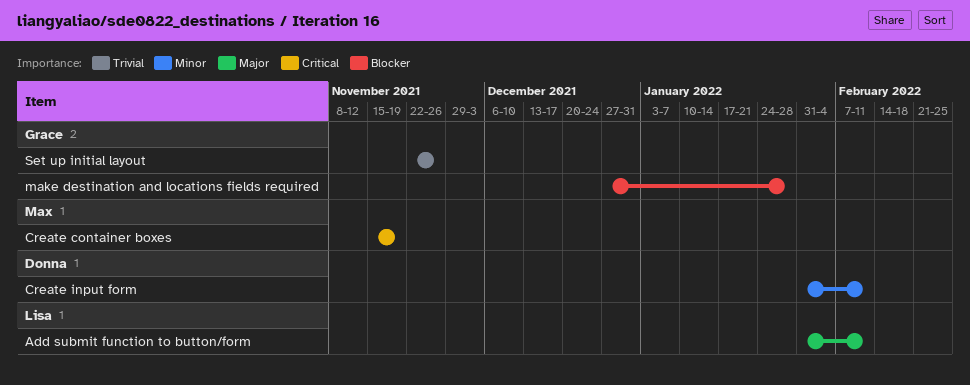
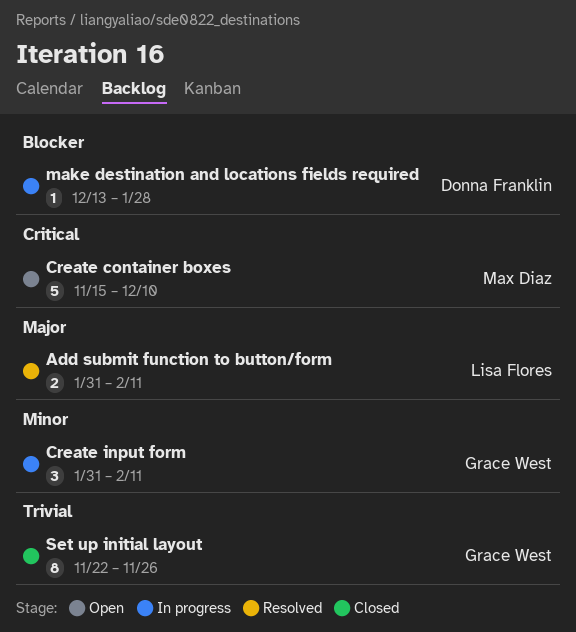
Create container boxes, due: Nov 19 -> Dec 10
Create input form, owner: Donna Franklin -> Grace West
make destination and locations fields required, owner: Grace West -> Donna Franklin
make destination and locations fields required, start: Dec 27 -> Dec 13

